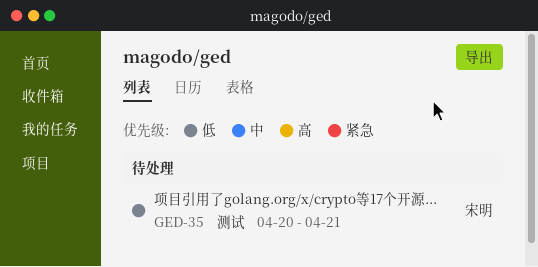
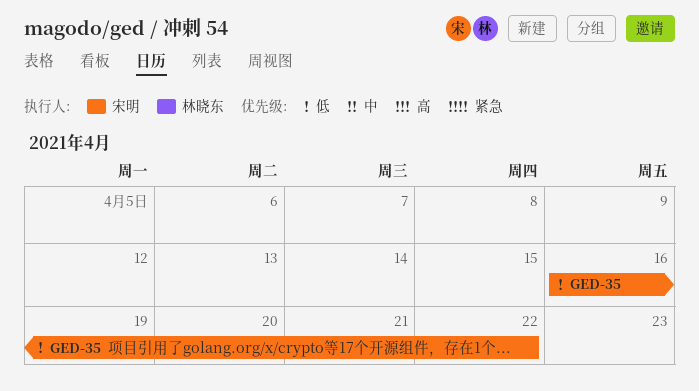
GED-35, start: Apr 20 -> Apr 16
GED-35, due: Apr 21 -> Apr 22

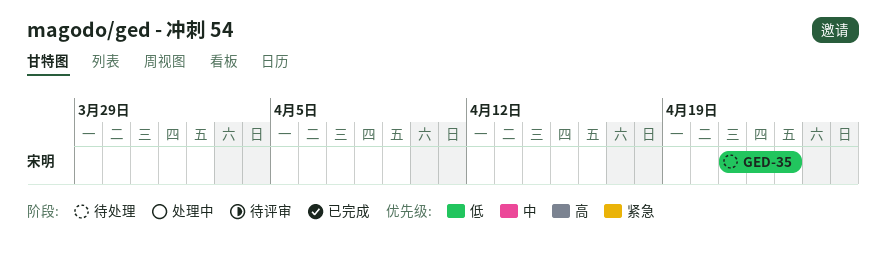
GED-35, start: Apr 16 -> Apr 21
GED-35, due: Apr 22 -> Apr 23

